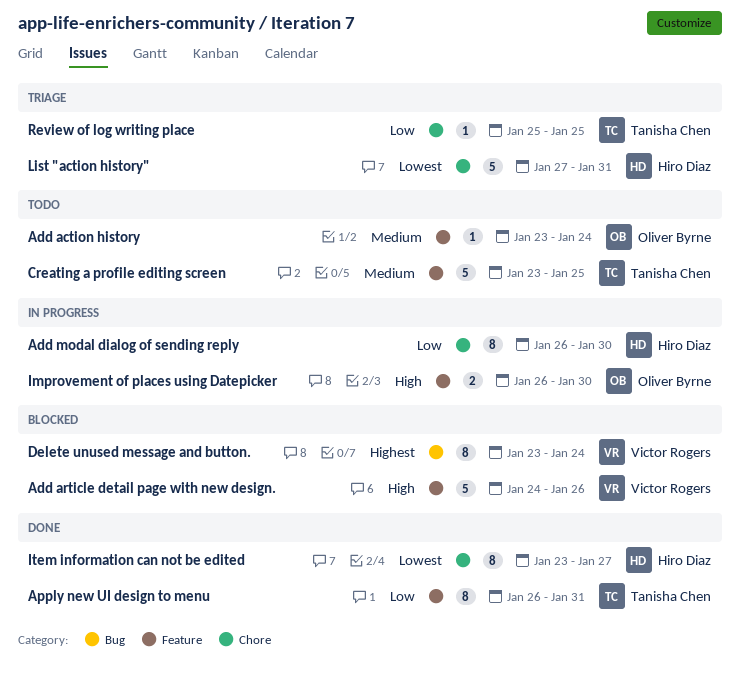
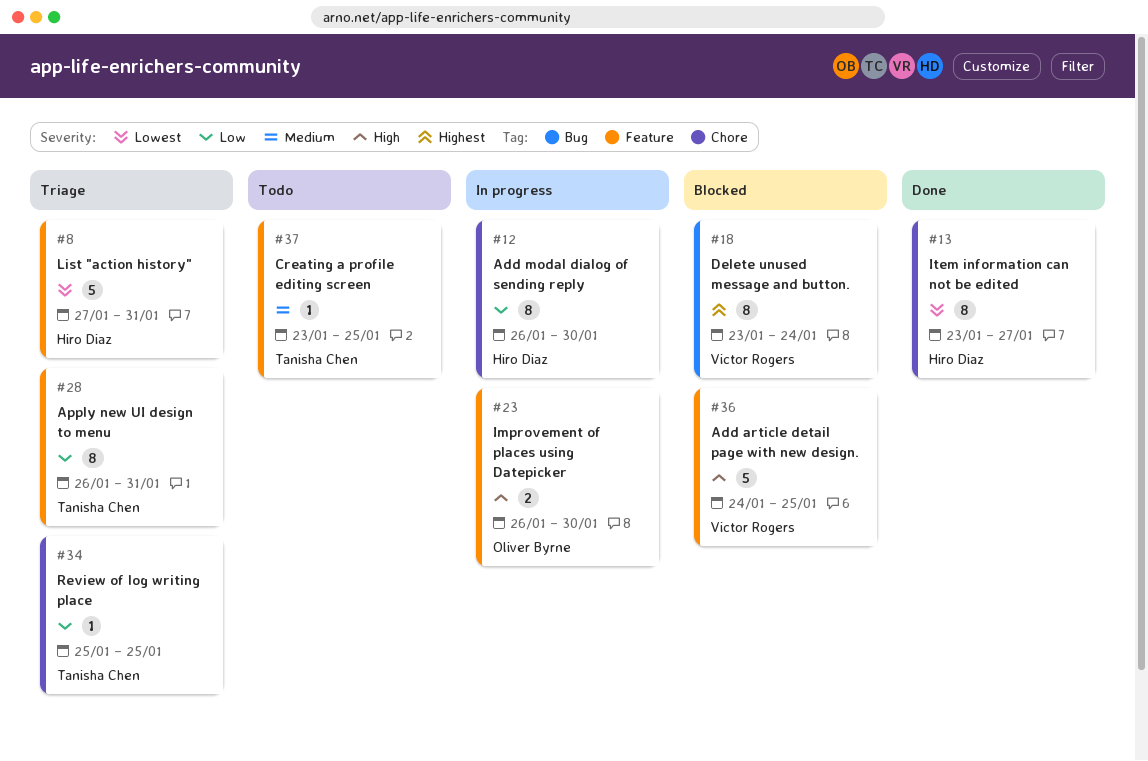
Add action history: present -> none
Add article detail page with new design., due: Jan 26 -> Jan 25
Apply new UI design to menu, status: Done -> Triage
Creating a profile editing screen, estimate: 5 -> 1
List "action history", label: Chore -> Feature

